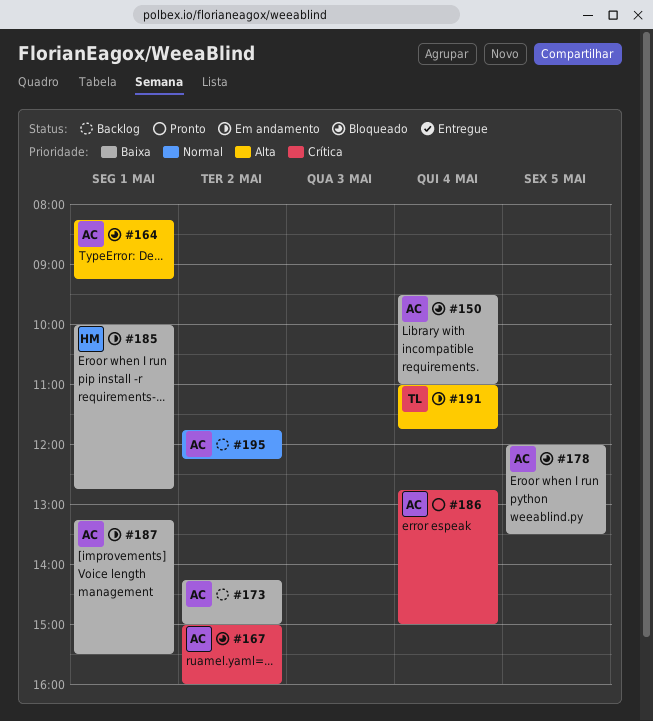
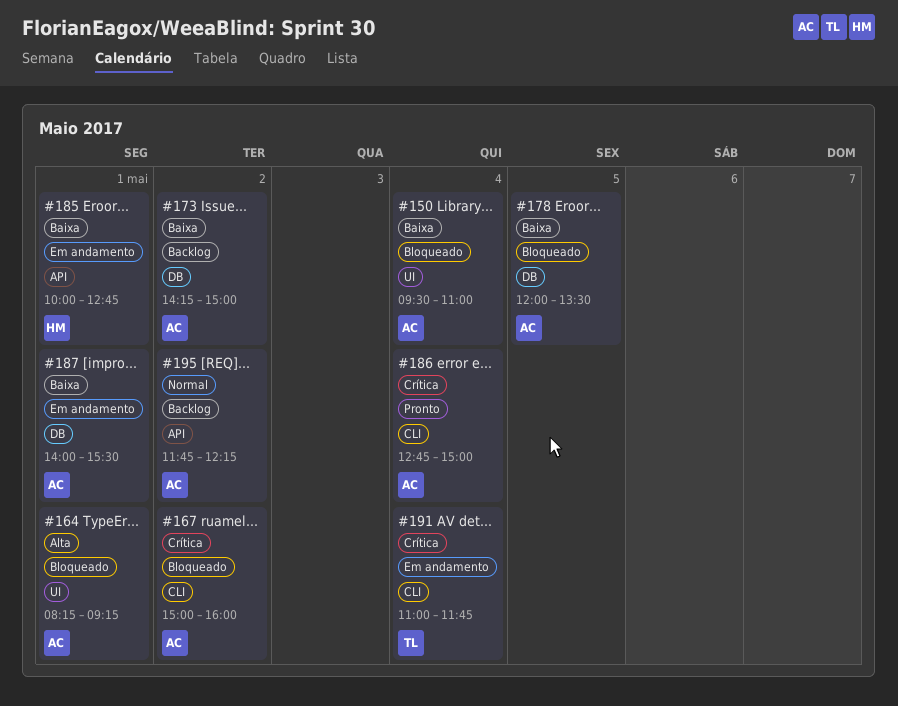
#187, begins: 13:15 -> 14:00
#191, priority: Alta -> Crítica

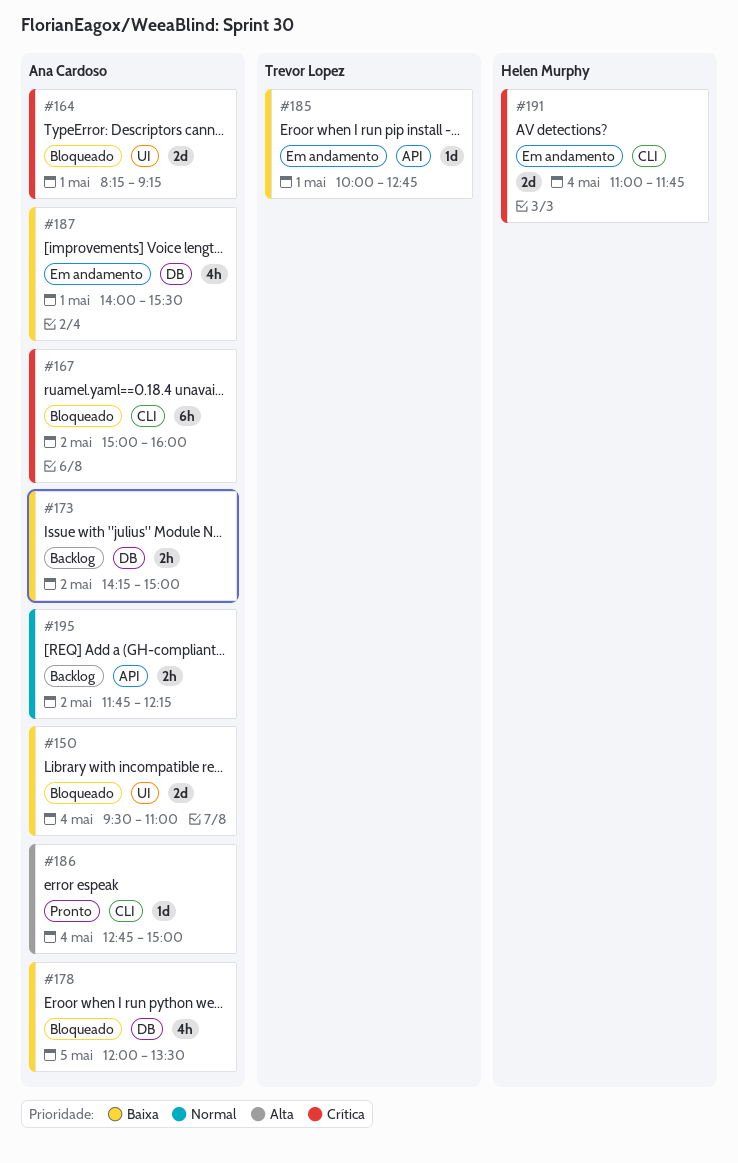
#164, priority: Alta -> Crítica
#185, owner: Helen Murphy -> Trevor Lopez
#186, priority: Crítica -> Alta
#191, owner: Trevor Lopez -> Helen Murphy

